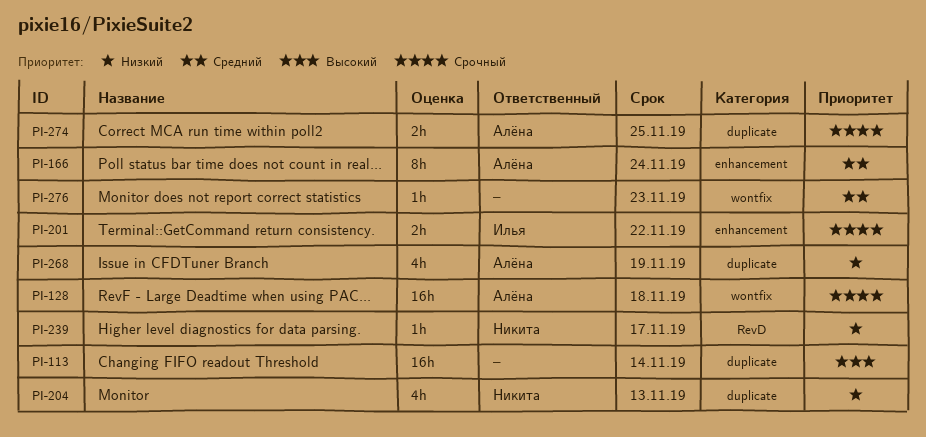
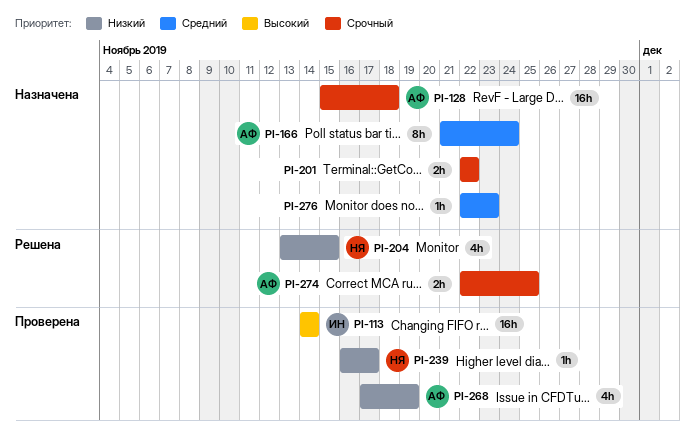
PI-113, owner: none -> Илья
PI-201, owner: Илья -> none
PI-204, due: Nov 13 -> Nov 15

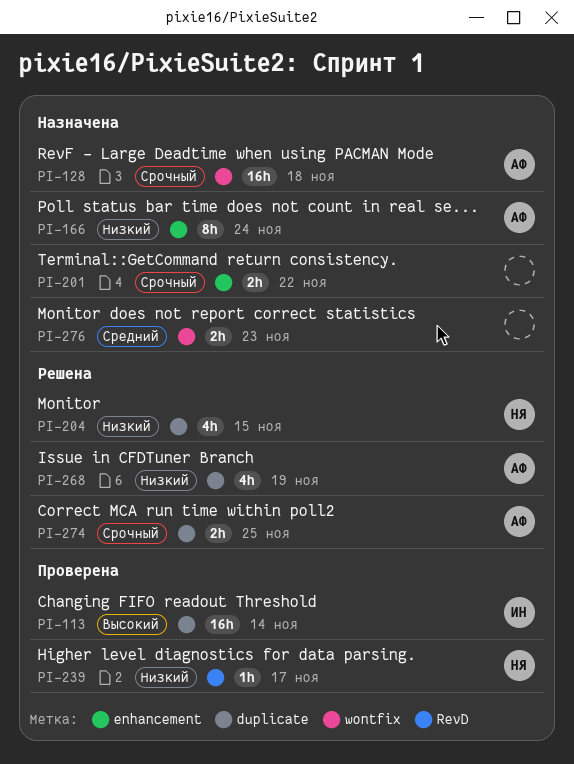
PI-166, priority: Средний -> Низкий
PI-268, status: Проверена -> Решена
PI-276, estimate: 1h -> 2h

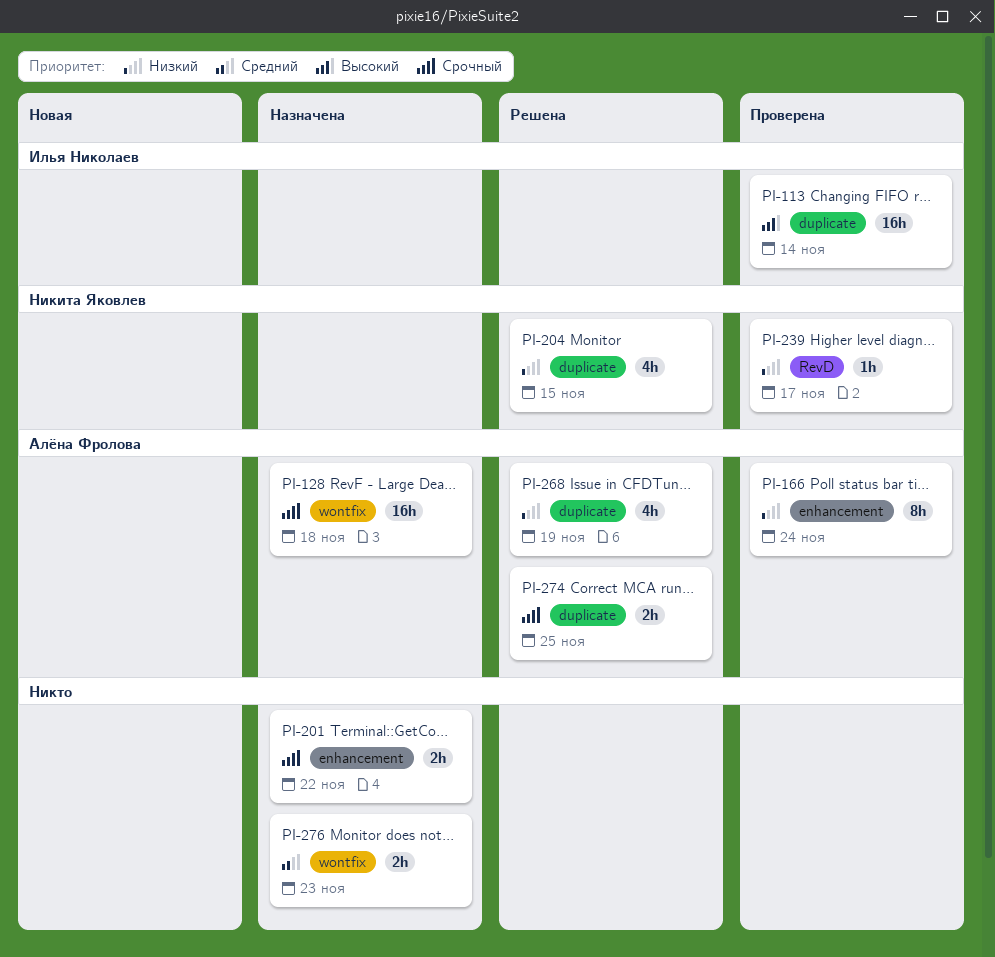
PI-166, status: Назначена -> Проверена

